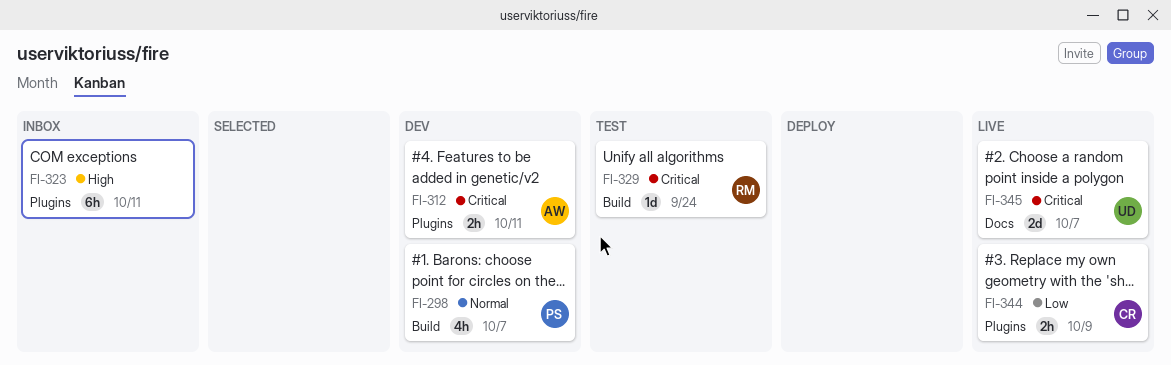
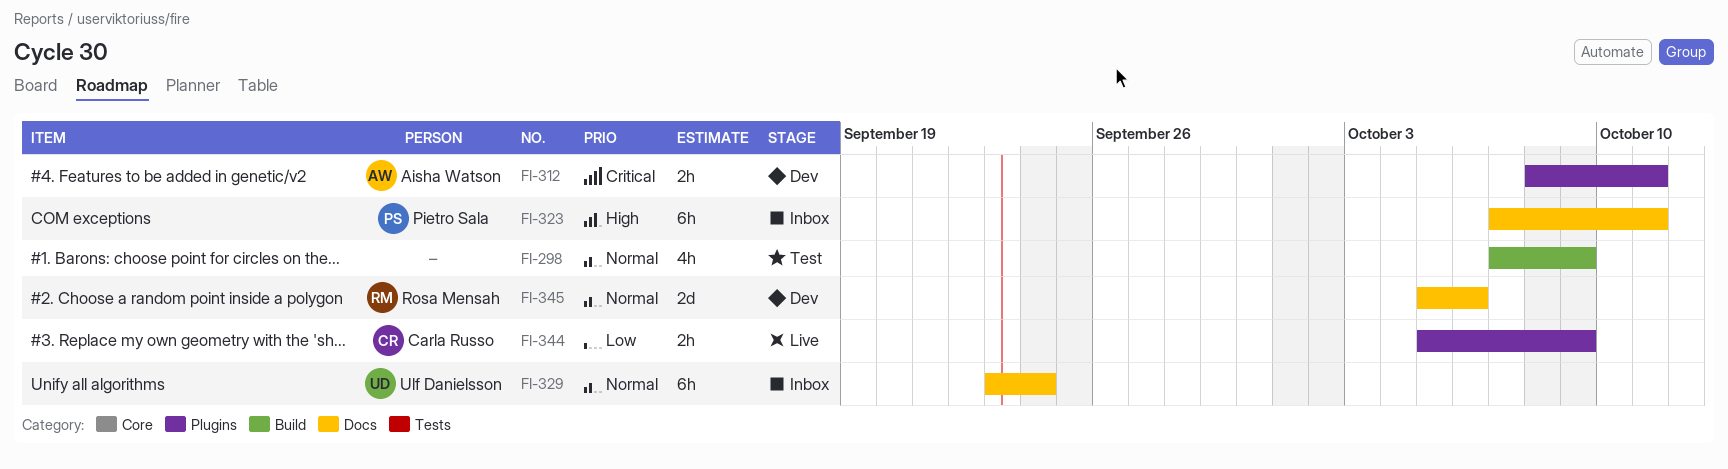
FI-298, status: Dev -> Test
FI-298, owner: Pietro Sala -> none
FI-298, due: Oct 7 -> Oct 9
FI-323, owner: none -> Pietro Sala
FI-323, label: Plugins -> Docs
FI-329, status: Test -> Inbox
FI-329, owner: Rosa Mensah -> Ulf Danielsson
FI-329, priority: Critical -> Normal
FI-329, label: Build -> Docs
FI-329, estimate: 1d -> 6h
FI-345, status: Live -> Dev
FI-345, owner: Ulf Danielsson -> Rosa Mensah
FI-345, priority: Critical -> Normal
FI-345, due: Oct 7 -> Oct 6

